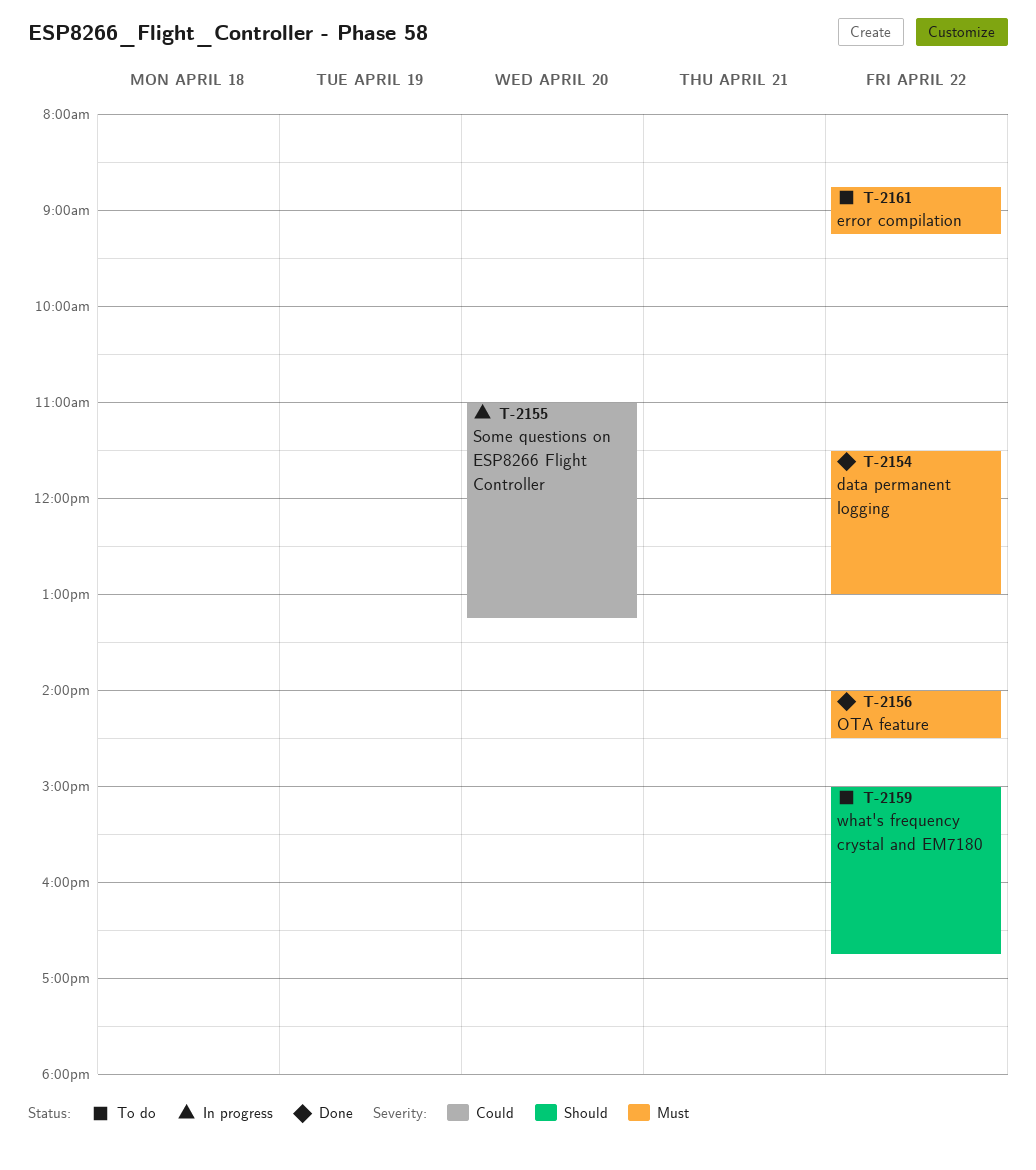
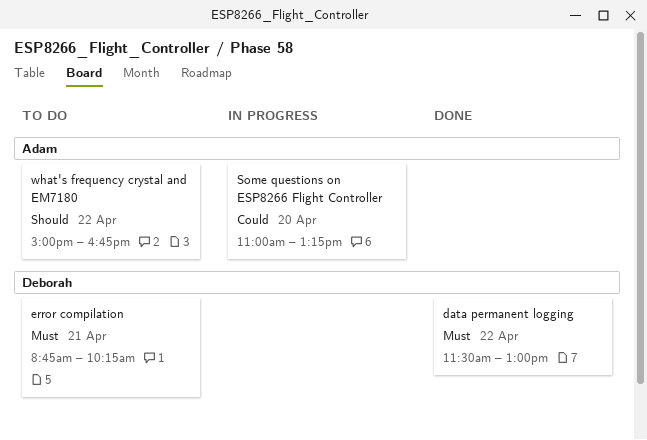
error compilation, day: Apr 22 -> Apr 21
error compilation, ends: 09:15 -> 10:15
OTA feature: present -> none

